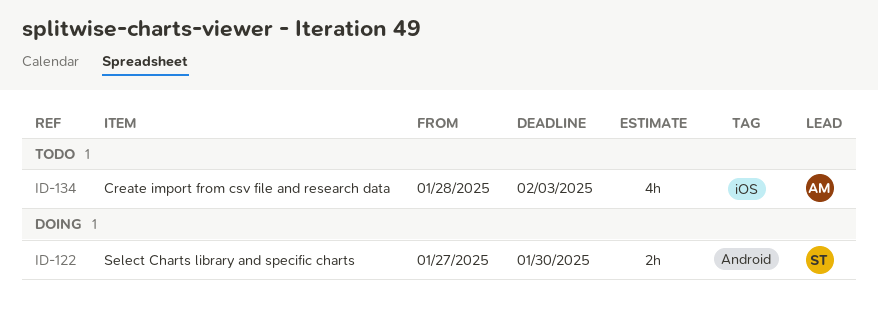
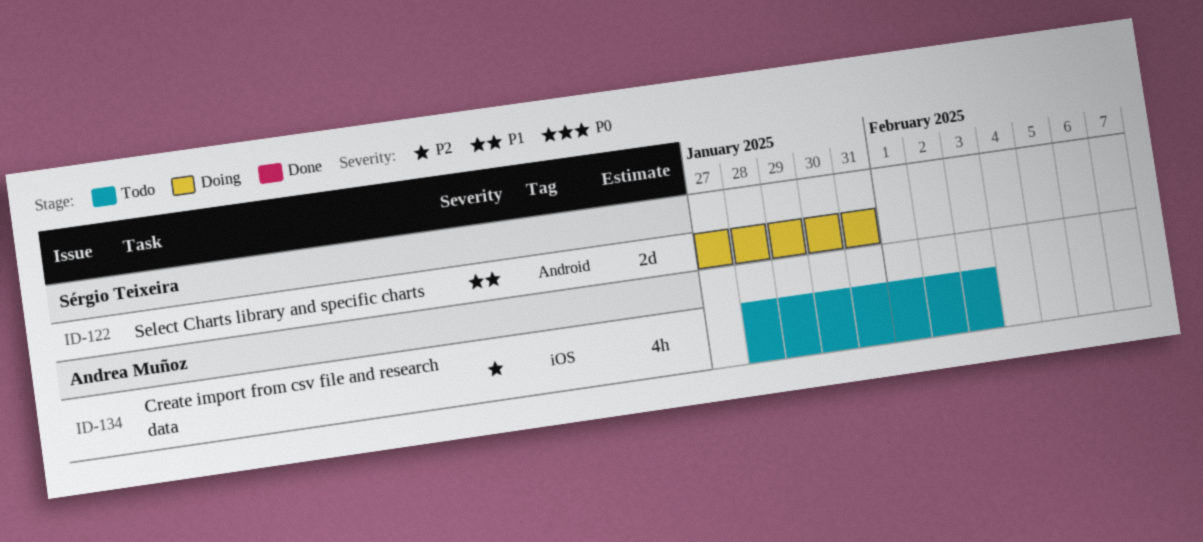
ID-122, estimate: 2h -> 2d
ID-122, due: Jan 30 -> Jan 31

